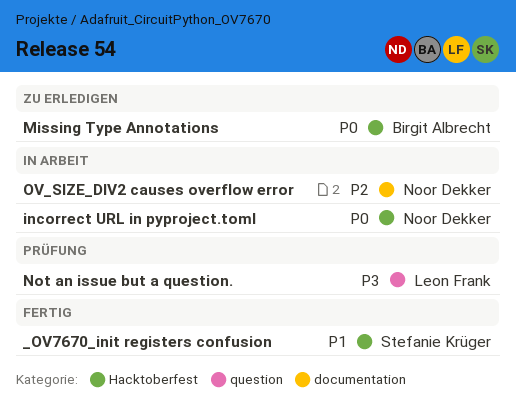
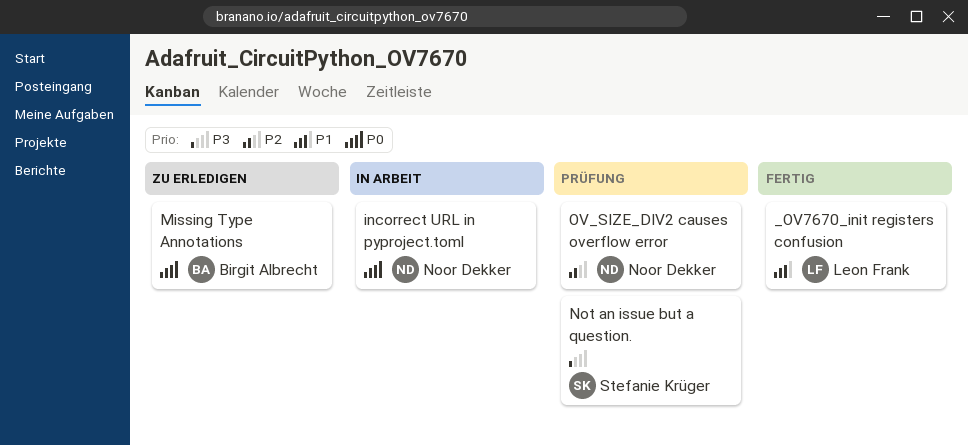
_OV7670_init registers confusion, owner: Stefanie Krüger -> Leon Frank
Not an issue but a question., owner: Leon Frank -> Stefanie Krüger
OV_SIZE_DIV2 causes overflow error, status: In Arbeit -> Prüfung

